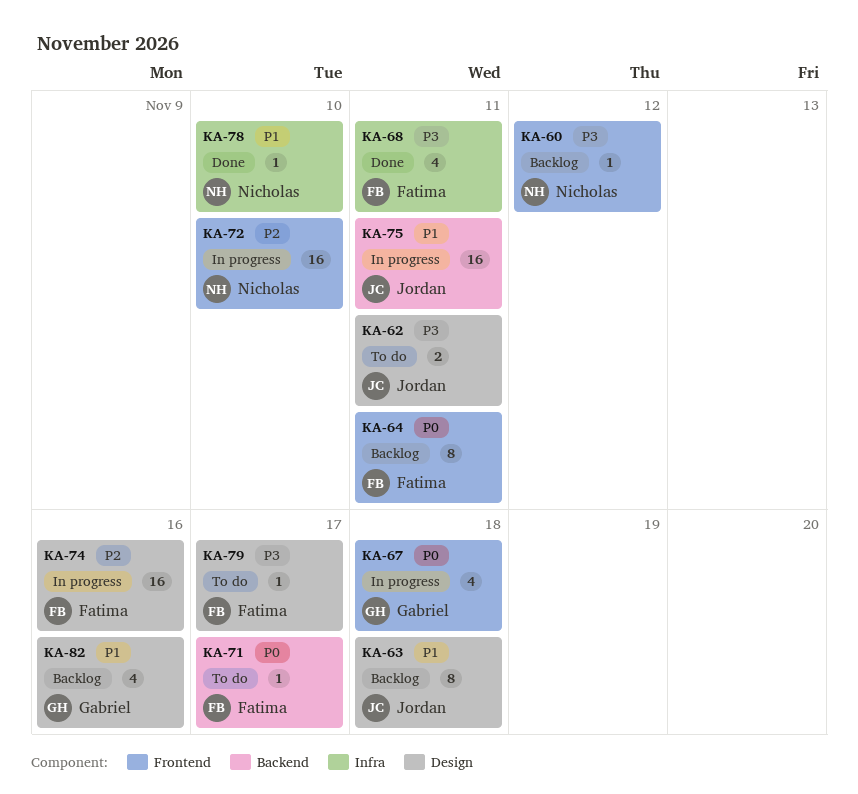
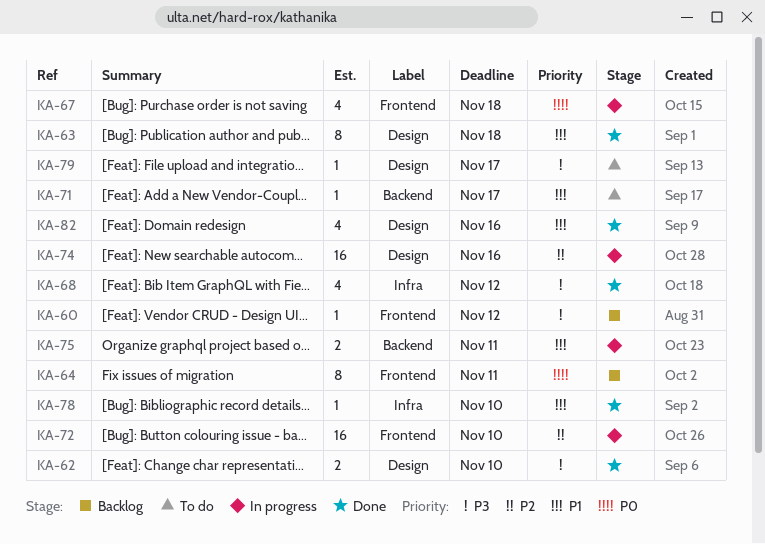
KA-62, status: To do -> Done
KA-62, due: Nov 11 -> Nov 10
KA-63, status: Backlog -> Done
KA-68, due: Nov 11 -> Nov 12
KA-71, priority: P0 -> P1
KA-75, estimate: 16 -> 2
KA-82, status: Backlog -> Done

